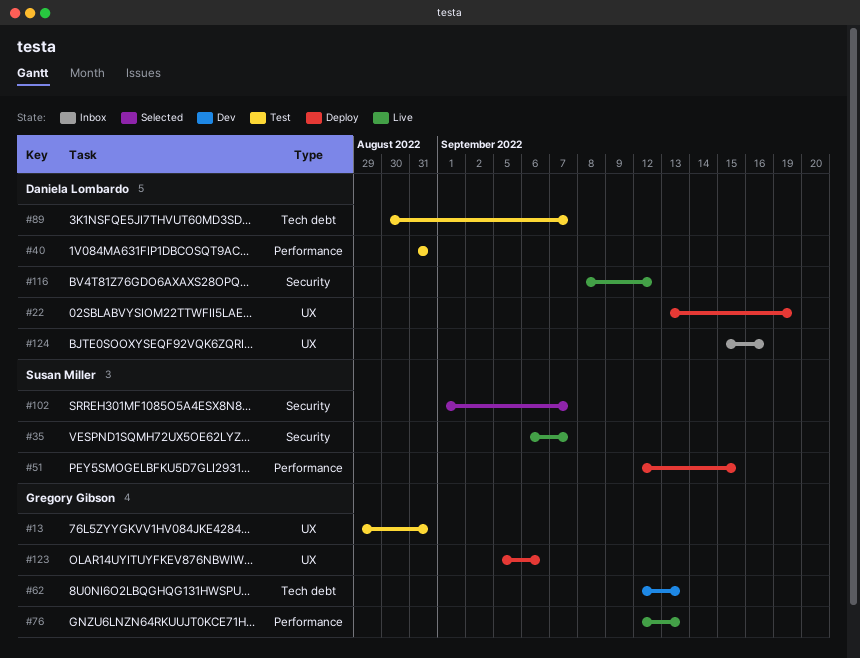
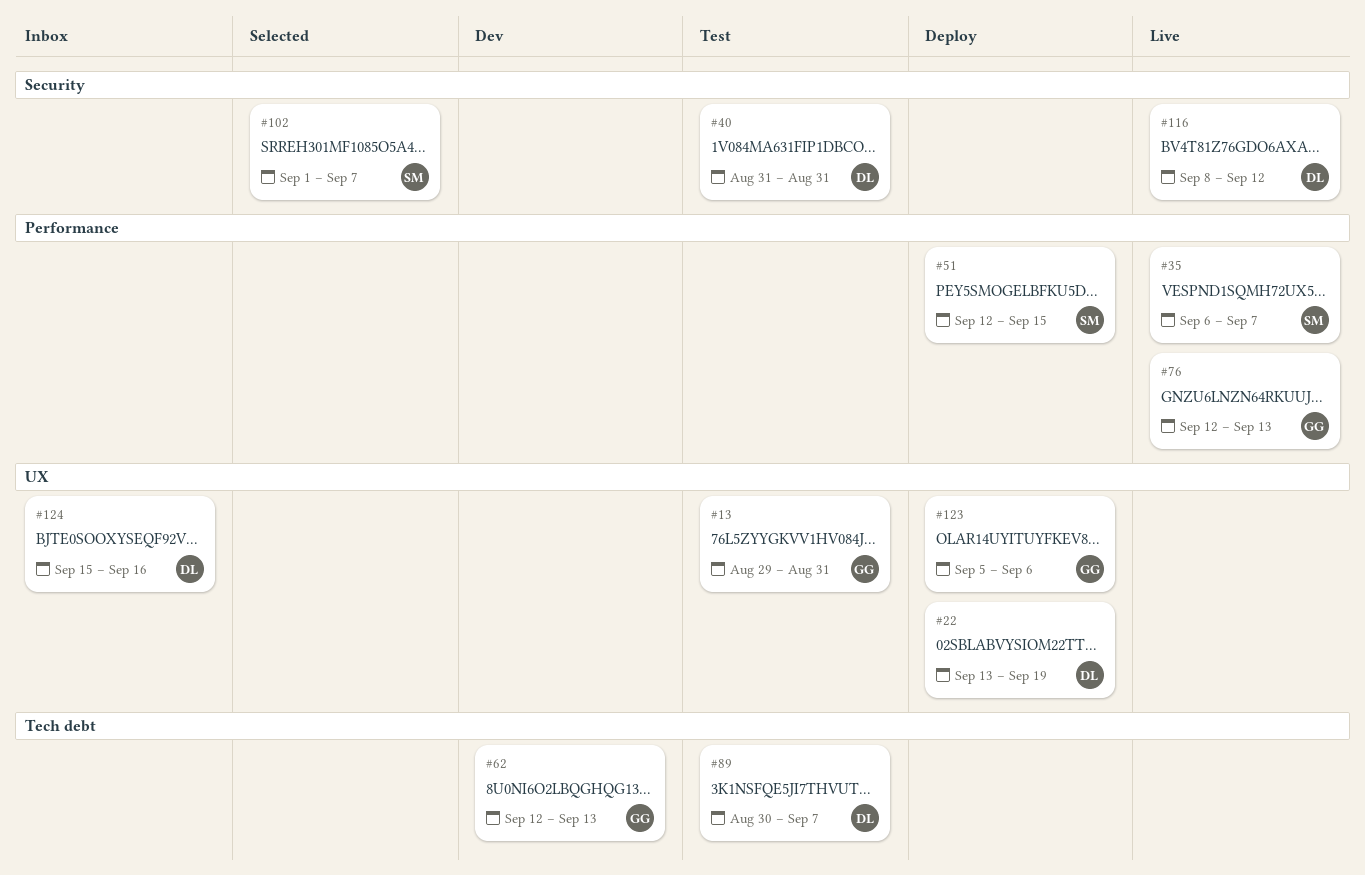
#35, label: Security -> Performance
#40, label: Performance -> Security

